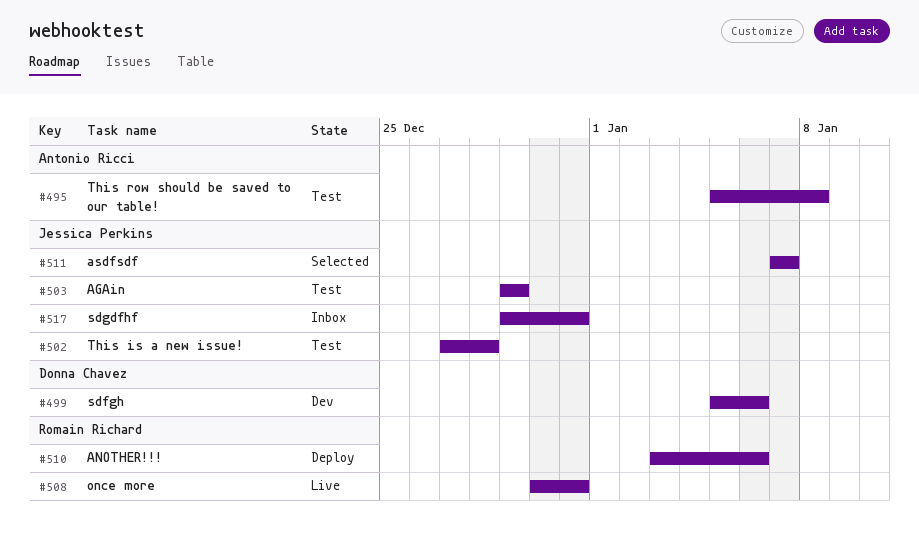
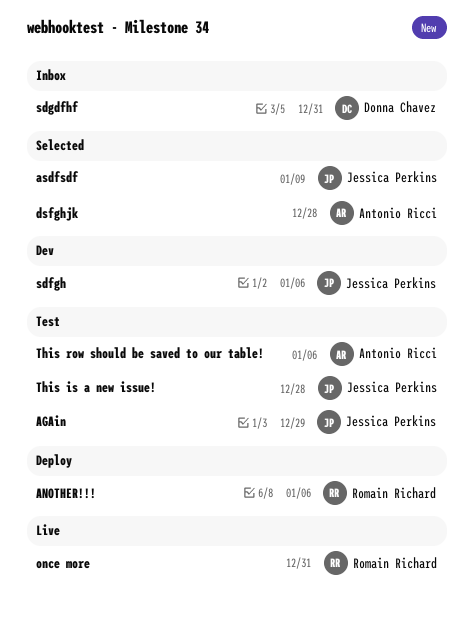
asdfsdf, due: Jan 7 -> Jan 9
dsfghjk: none -> present
sdfgh, owner: Donna Chavez -> Jessica Perkins
sdgdfhf, owner: Jessica Perkins -> Donna Chavez
This row should be saved to our table!, due: Jan 8 -> Jan 6

